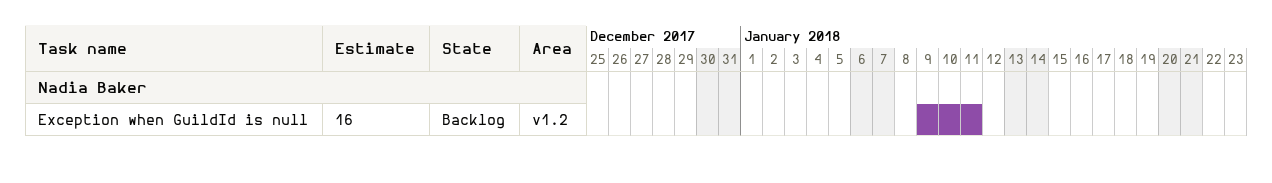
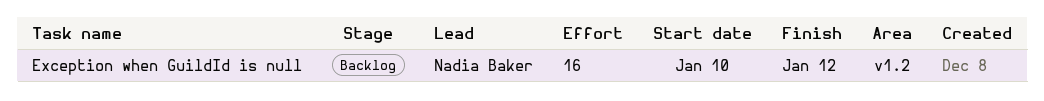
Exception when GuildId is null, start: Jan 9 -> Jan 10
Exception when GuildId is null, due: Jan 11 -> Jan 12

